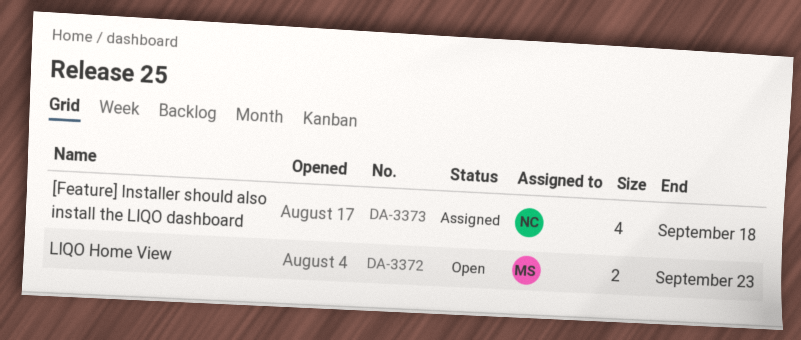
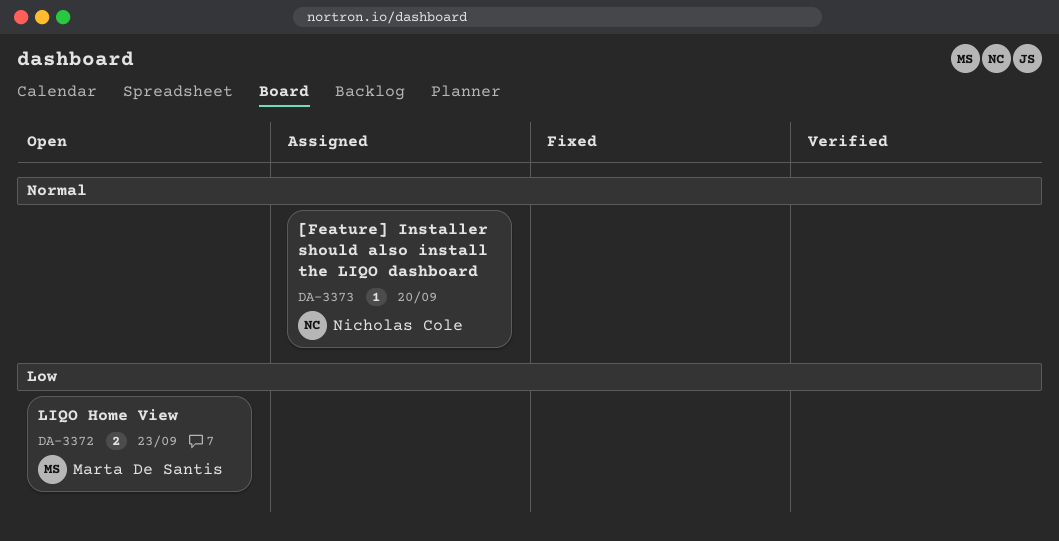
DA-3373, estimate: 4 -> 1
DA-3373, due: Sep 18 -> Sep 20

